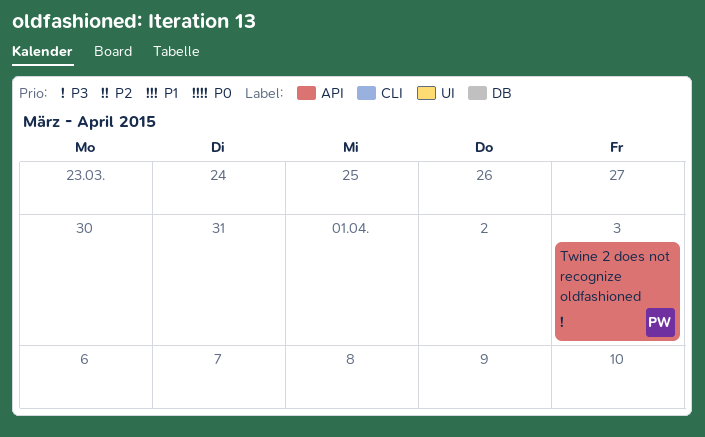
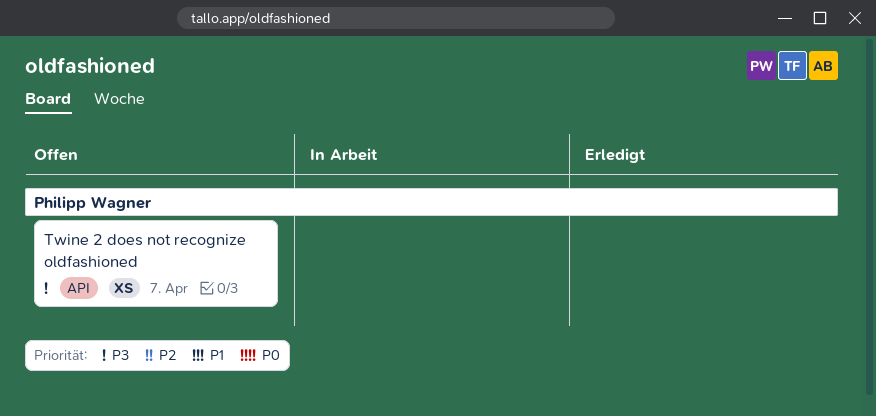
Twine 2 does not recognize oldfashioned, due: Apr 3 -> Apr 7

